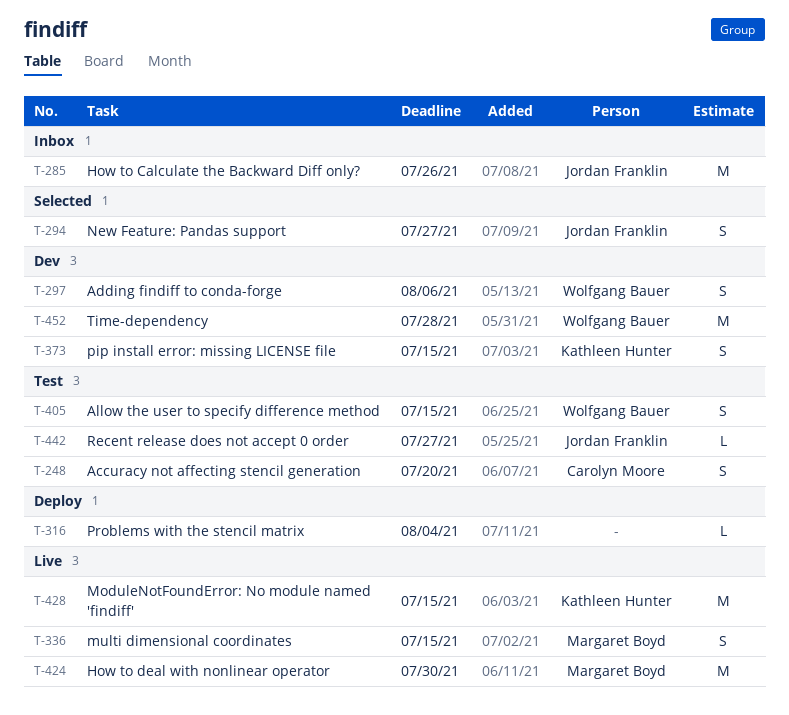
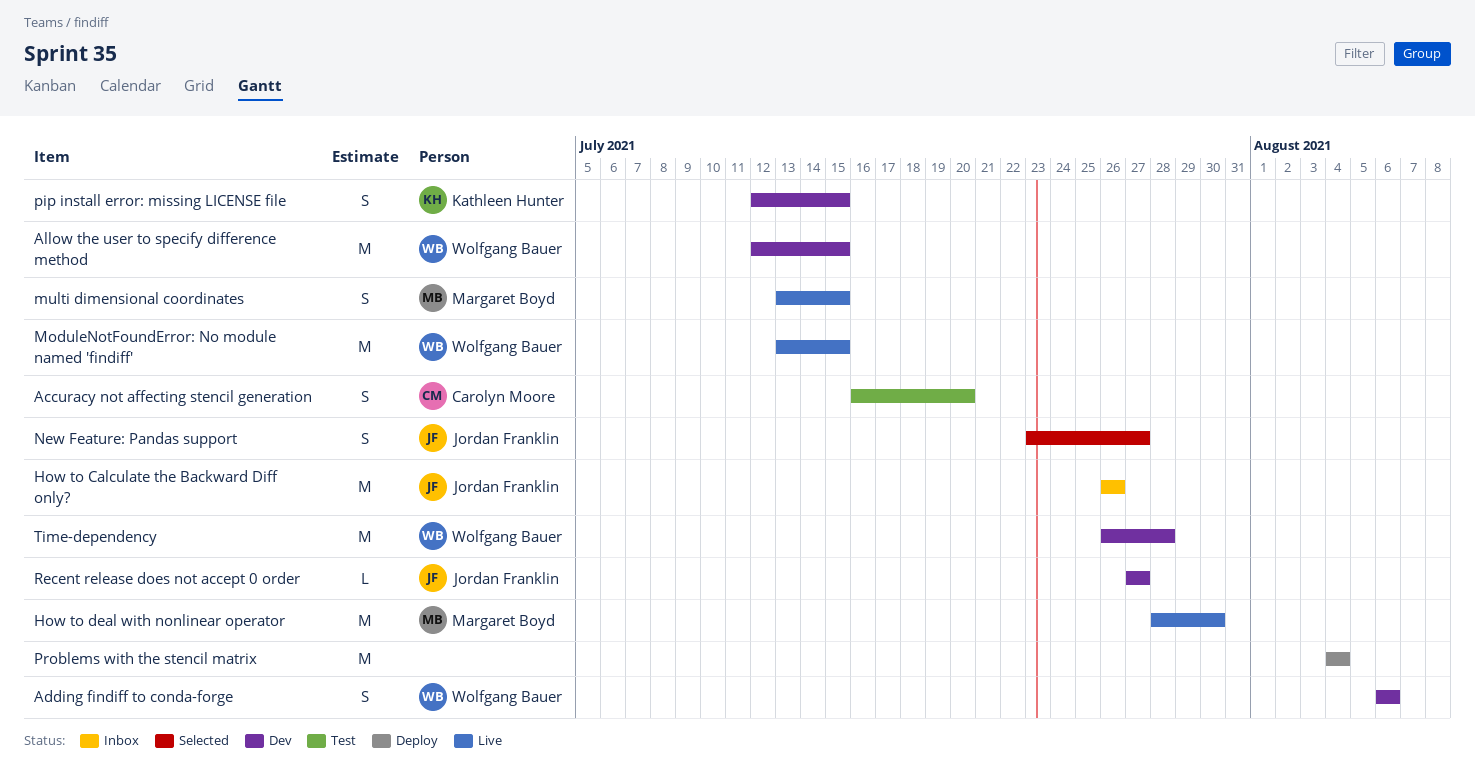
Allow the user to specify difference method, status: Test -> Dev
Allow the user to specify difference method, estimate: S -> M
ModuleNotFoundError: No module named 'findiff', owner: Kathleen Hunter -> Wolfgang Bauer
Problems with the stencil matrix, estimate: L -> M
Recent release does not accept 0 order, status: Test -> Dev

